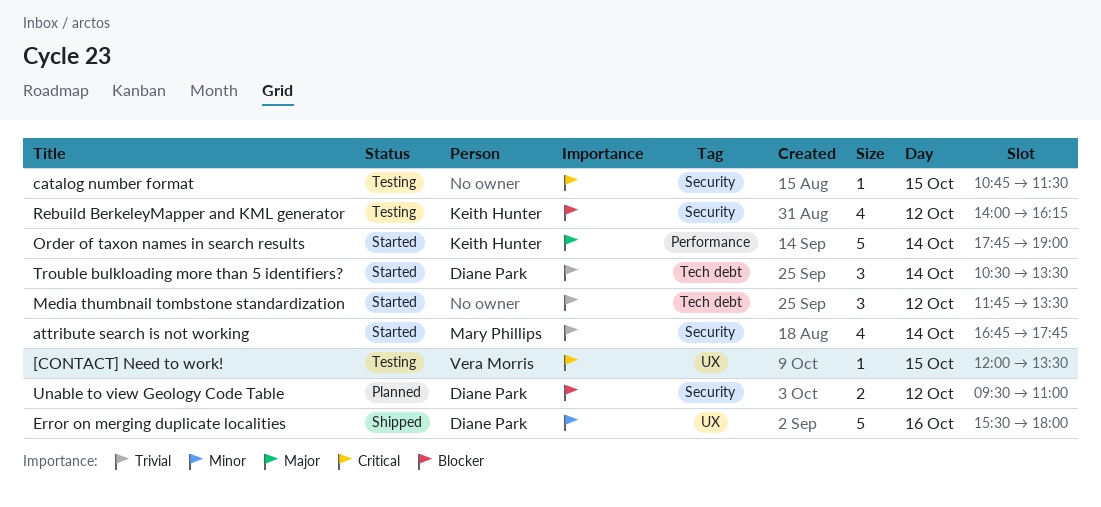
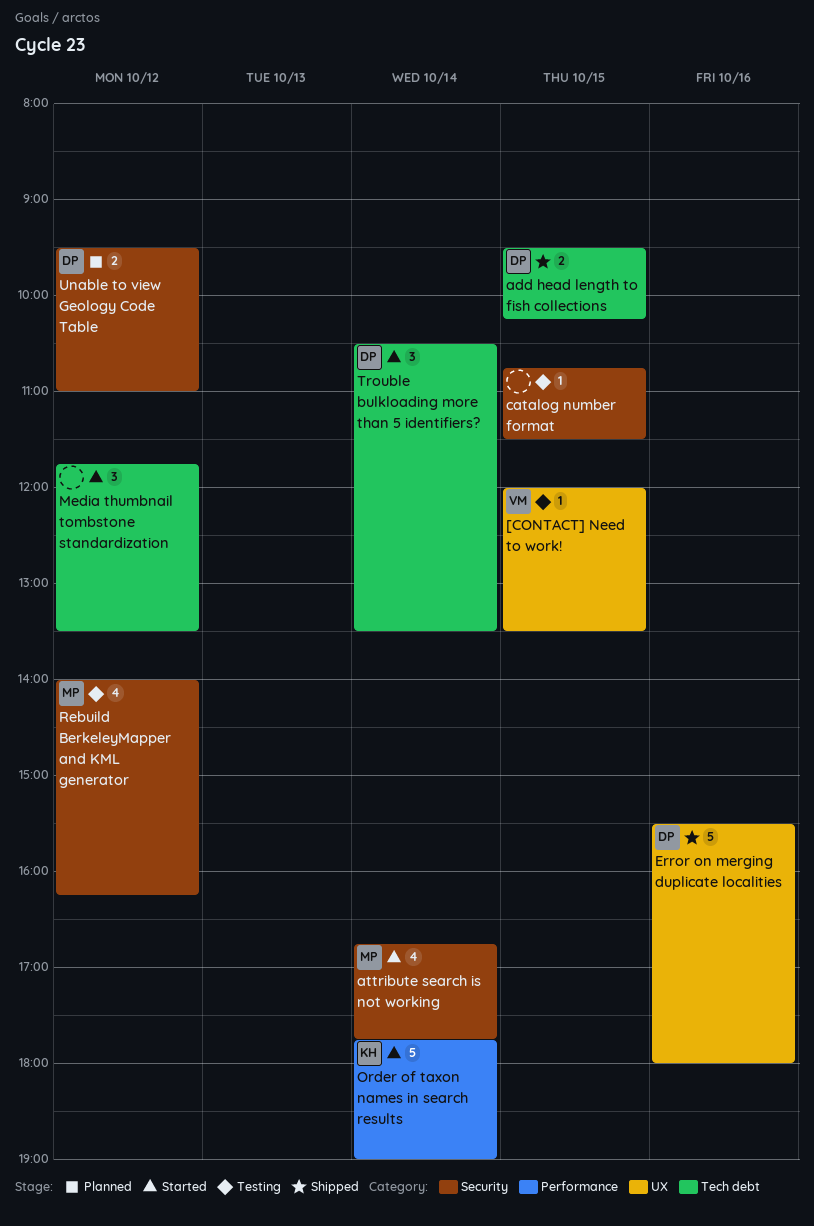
add head length to fish collections: none -> present
Rebuild BerkeleyMapper and KML generator, owner: Keith Hunter -> Mary Phillips

